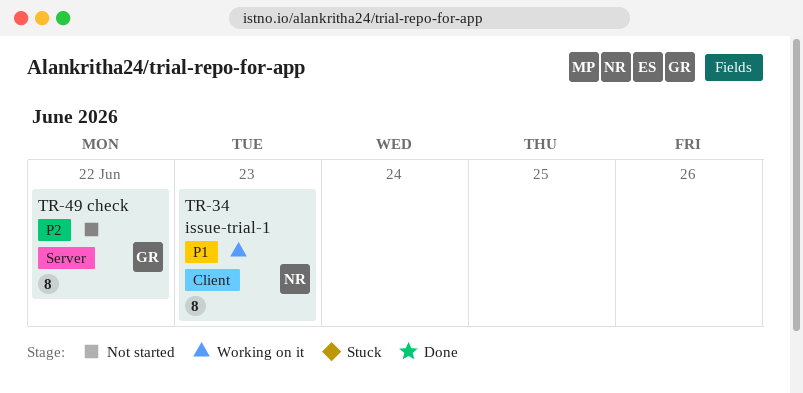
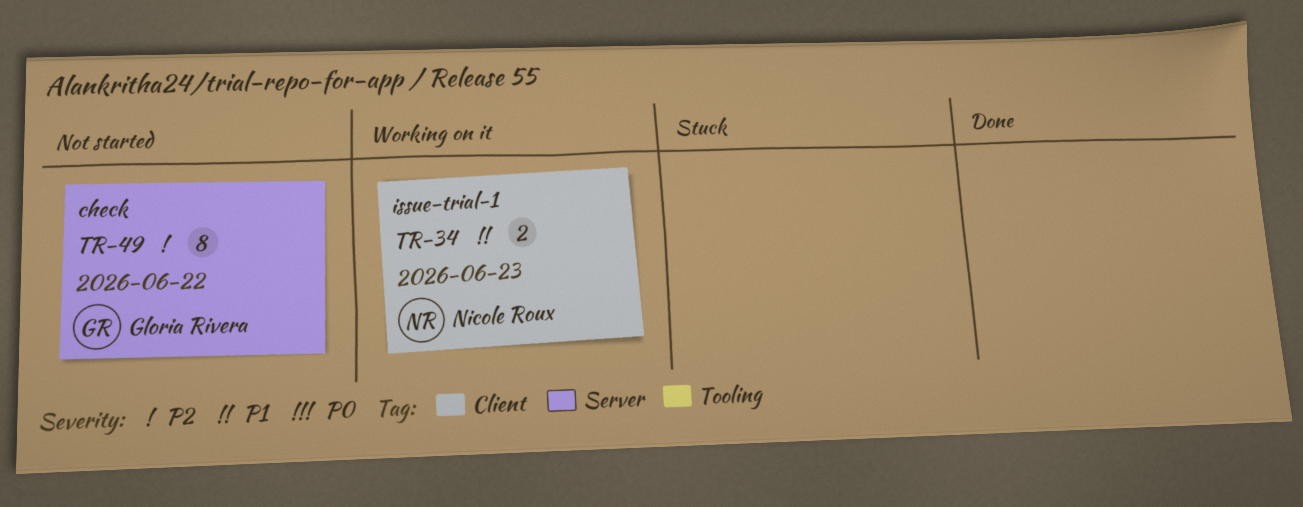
TR-34, estimate: 8 -> 2

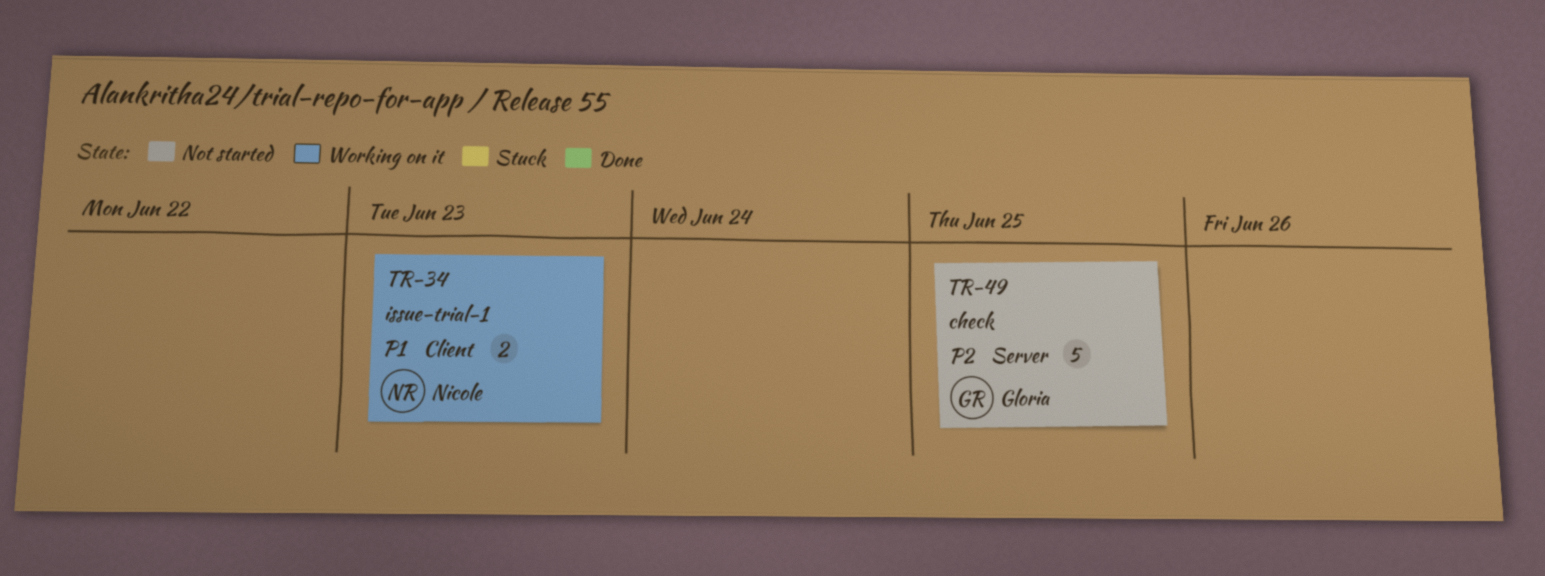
TR-49, estimate: 8 -> 5
TR-49, due: Jun 22 -> Jun 25

